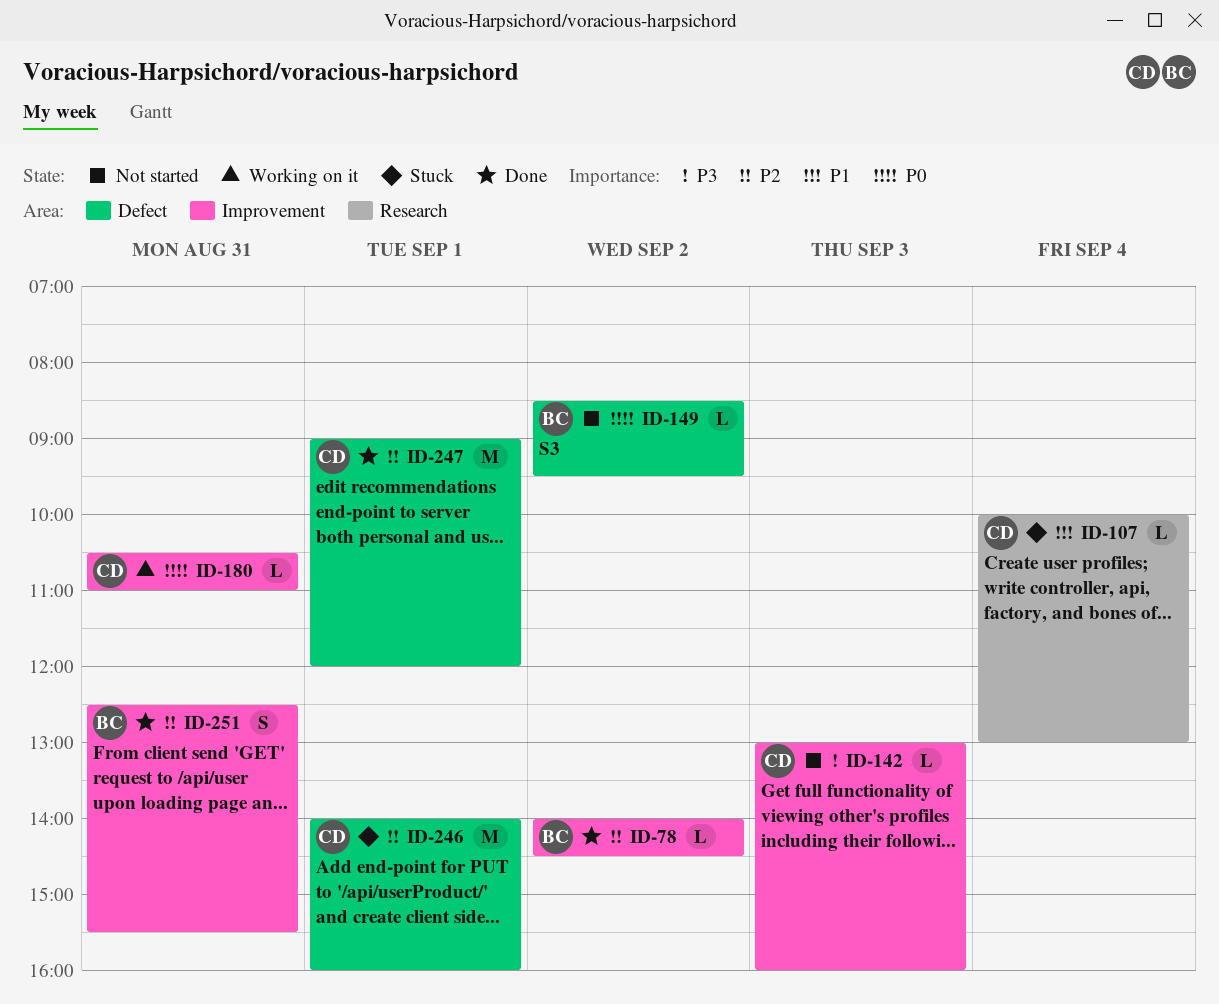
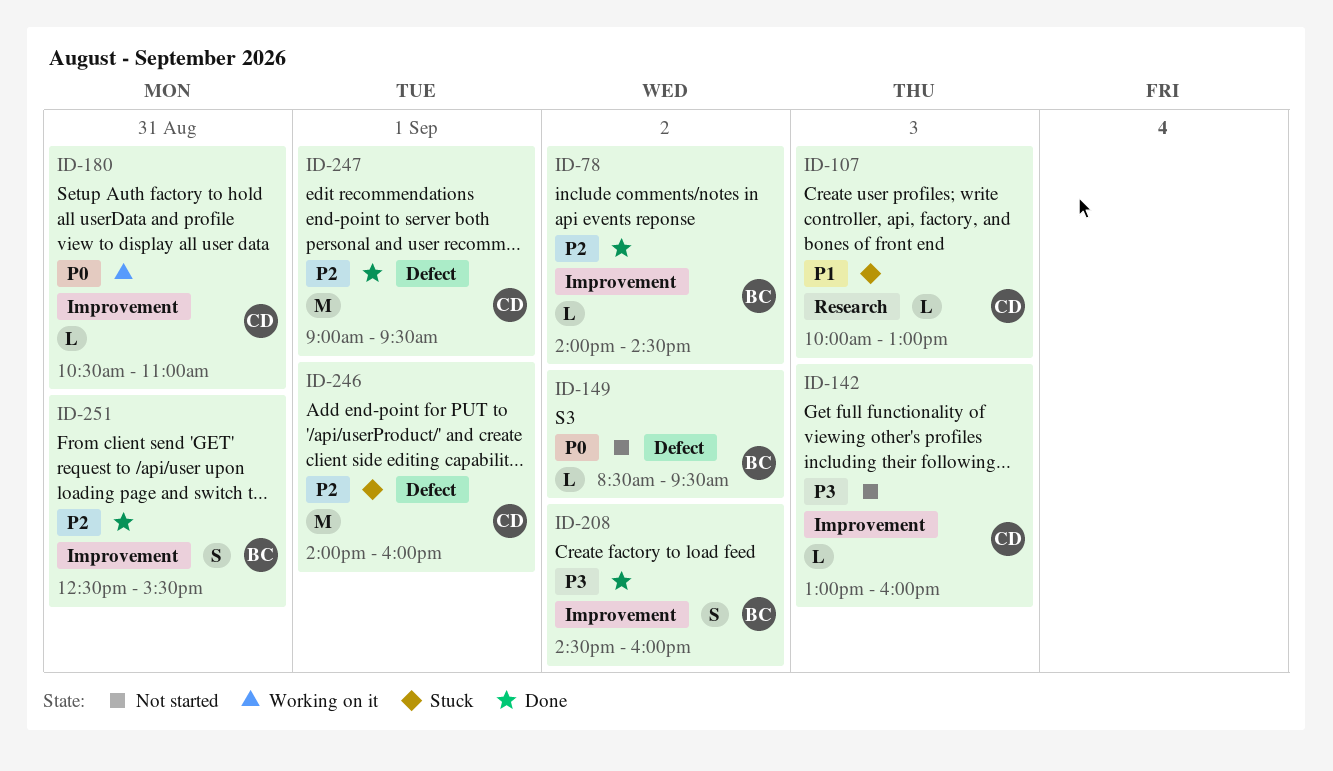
ID-107, day: Sep 4 -> Sep 3
ID-208: none -> present
ID-247, ends: 12:00 -> 09:30

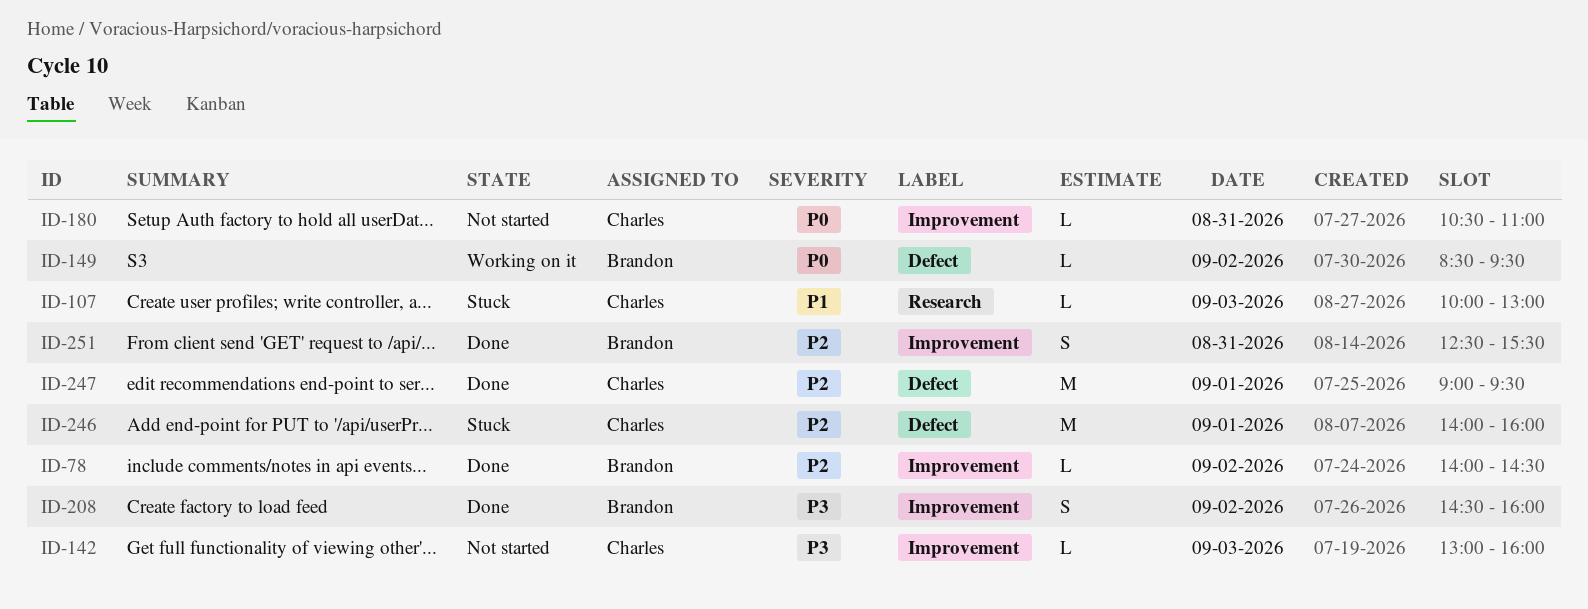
ID-149, status: Not started -> Working on it
ID-180, status: Working on it -> Not started

